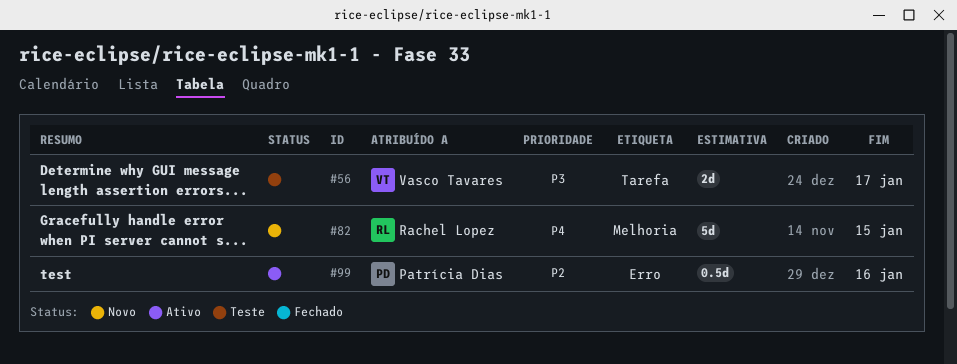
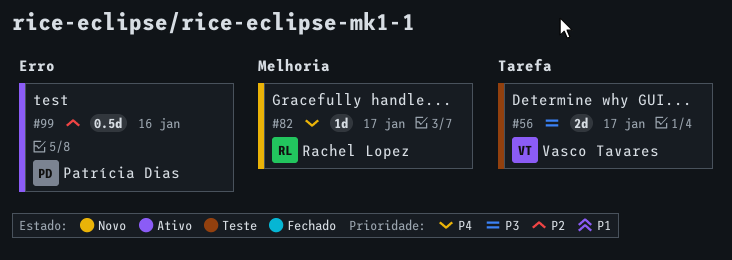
#82, estimate: 5d -> 1d
#82, due: Jan 15 -> Jan 17

